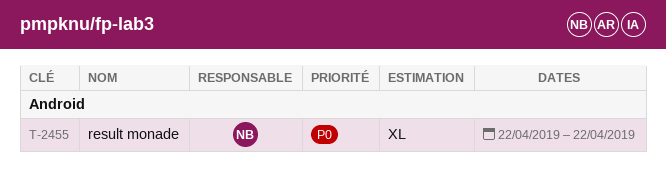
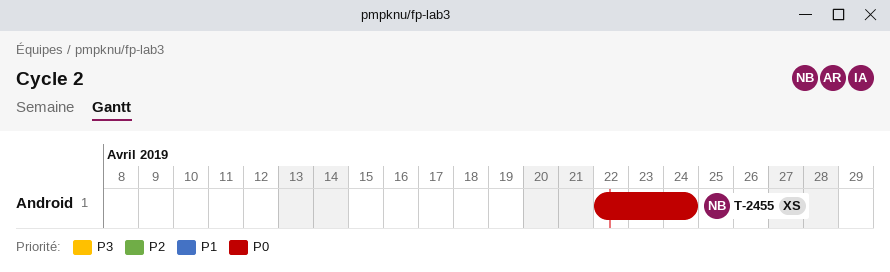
T-2455, estimate: XL -> XS
T-2455, due: Apr 22 -> Apr 24

